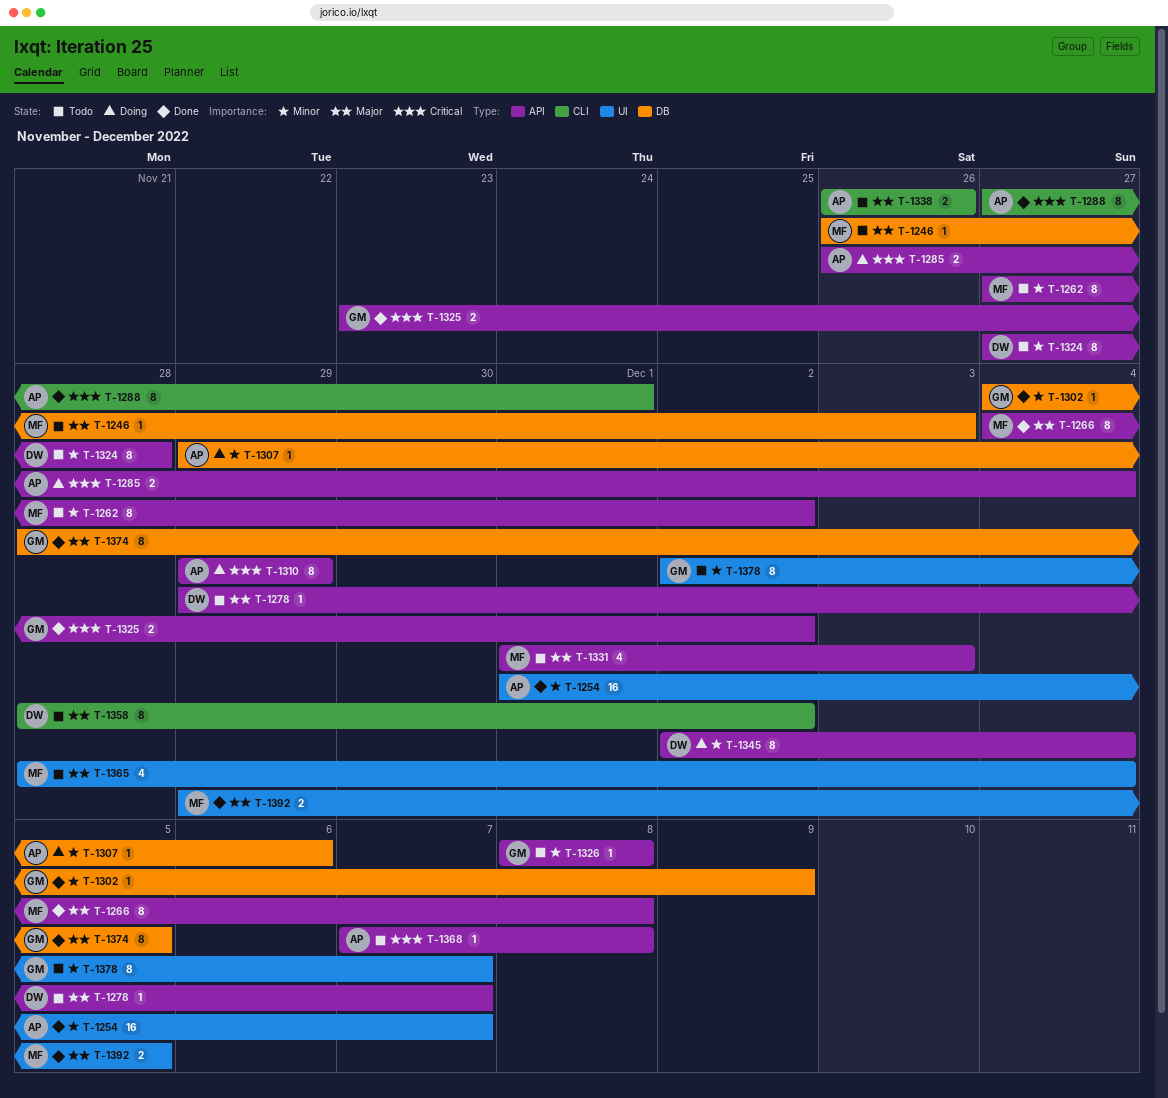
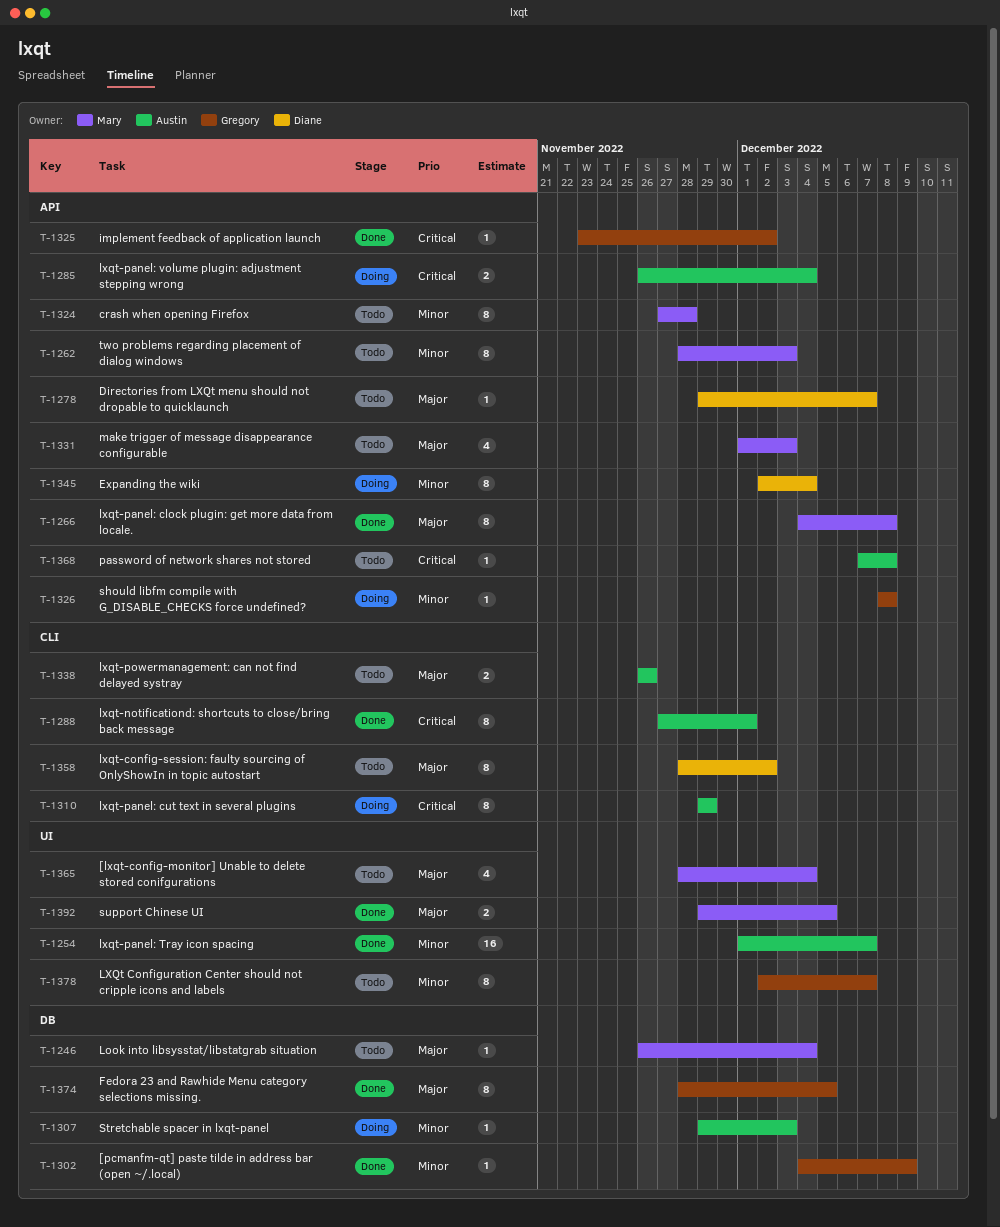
T-1246, due: Dec 3 -> Dec 4
T-1262, start: Nov 27 -> Nov 28
T-1262, due: Dec 2 -> Dec 3
T-1307, due: Dec 6 -> Dec 3
T-1310, label: API -> CLI
T-1324, owner: Diane -> Mary
T-1325, estimate: 2 -> 1
T-1326, status: Todo -> Doing

